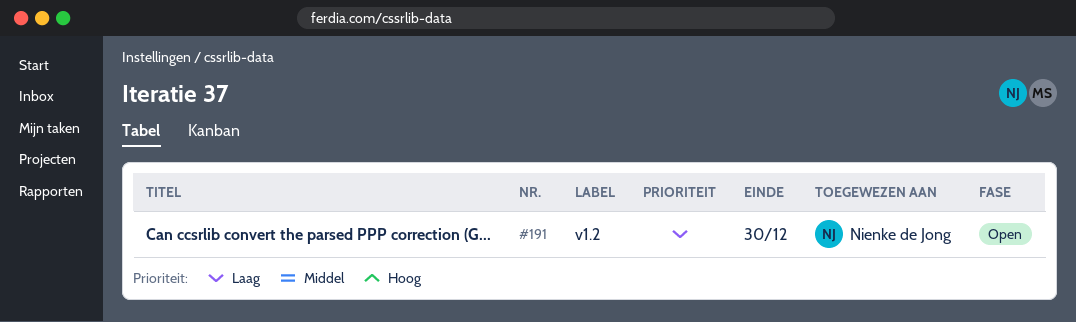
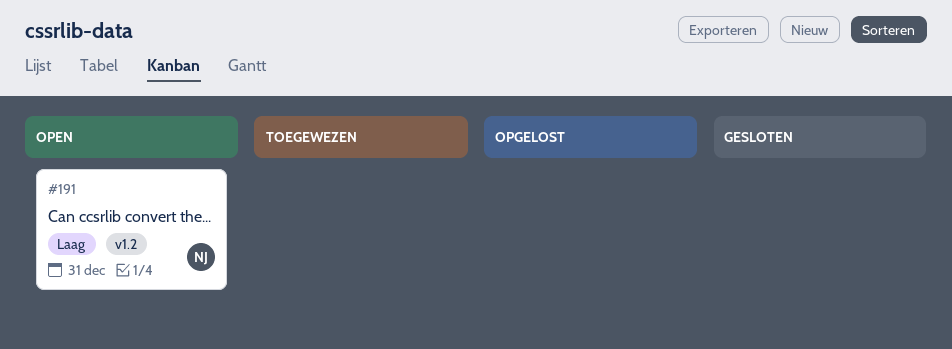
#191, due: Dec 30 -> Dec 31

